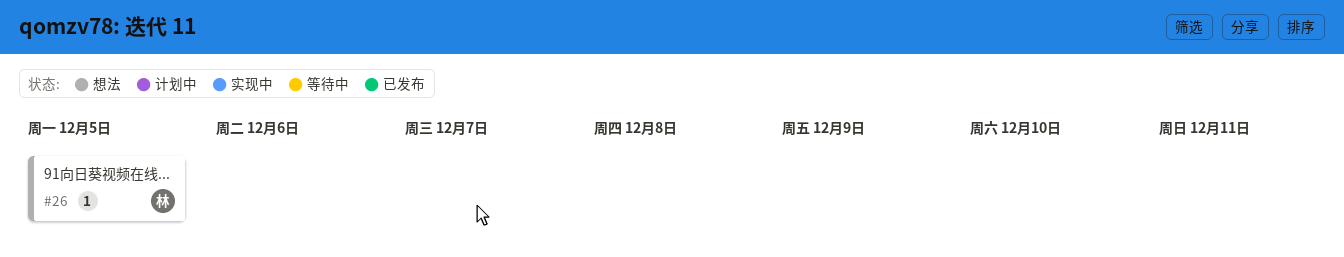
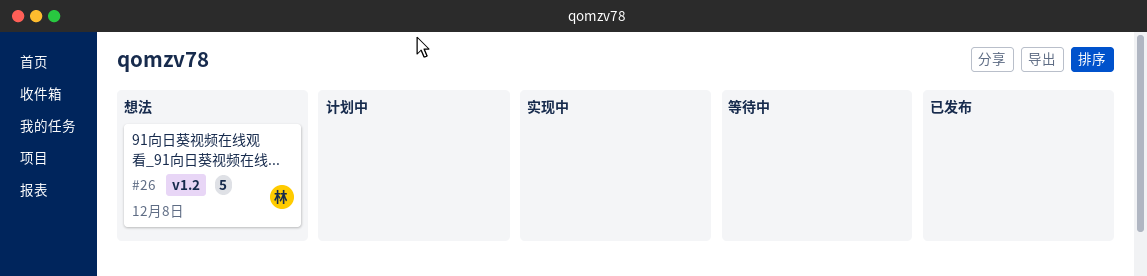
#26, estimate: 1 -> 5
#26, due: Dec 5 -> Dec 8

